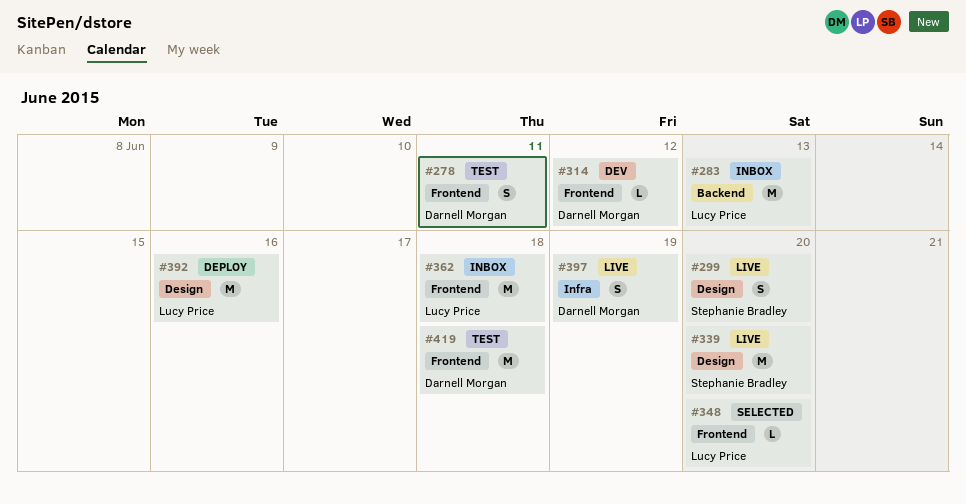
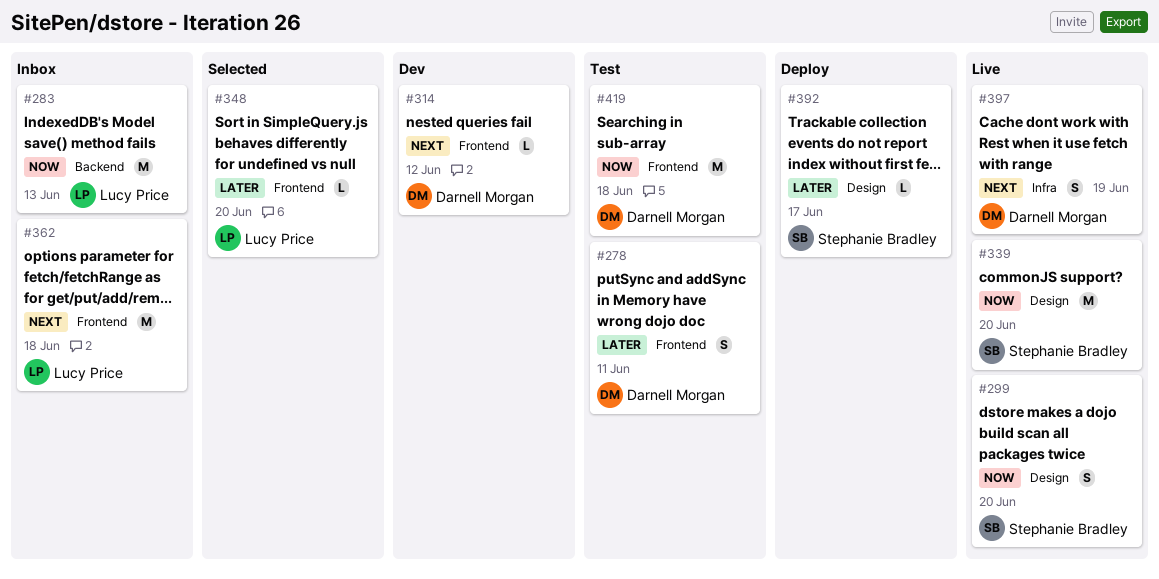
#392, owner: Lucy Price -> Stephanie Bradley
#392, estimate: M -> L
#392, due: Jun 16 -> Jun 17

